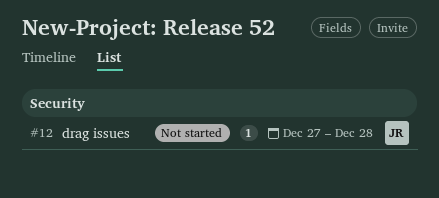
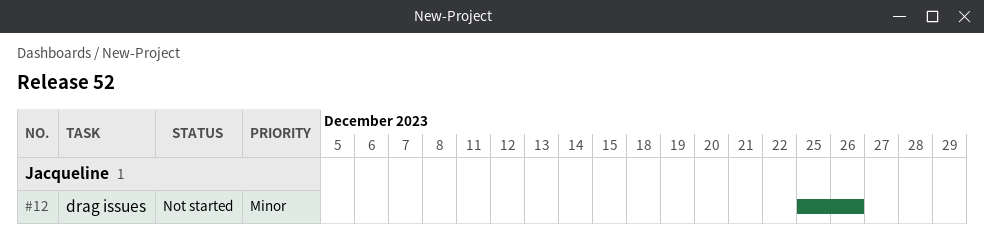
#12, start: Dec 27 -> Dec 25
#12, due: Dec 28 -> Dec 26

